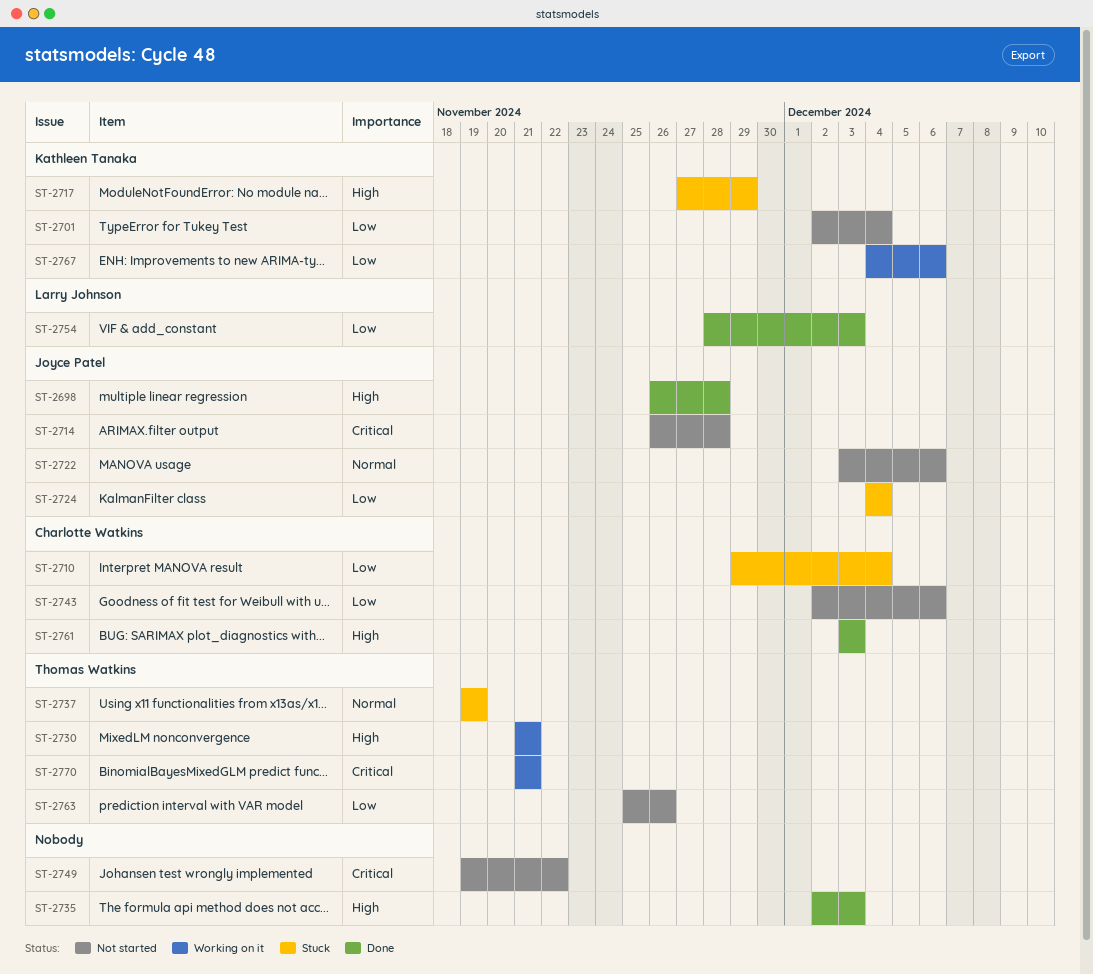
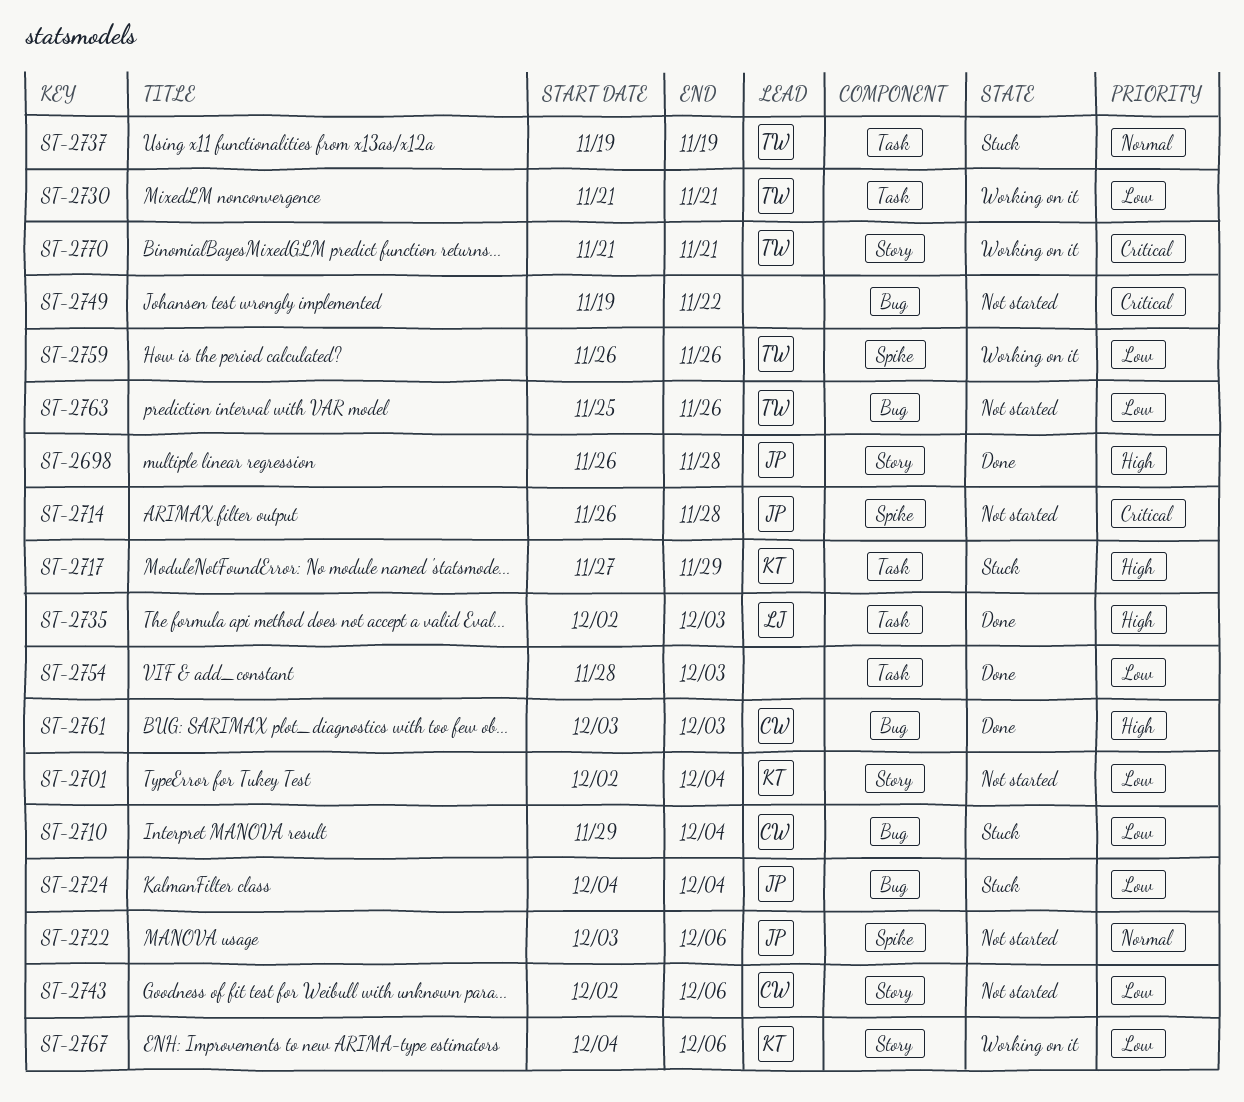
ST-2730, priority: High -> Low
ST-2735, owner: none -> Larry Johnson
ST-2754, owner: Larry Johnson -> none
ST-2759: none -> present

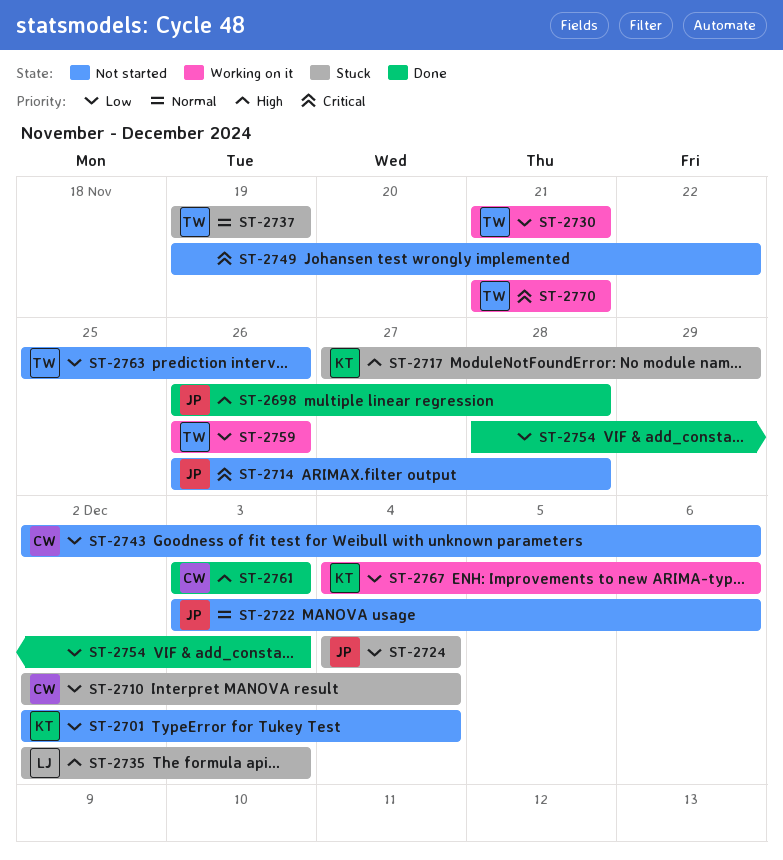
ST-2710, start: Nov 29 -> Dec 2
ST-2735, status: Done -> Stuck

